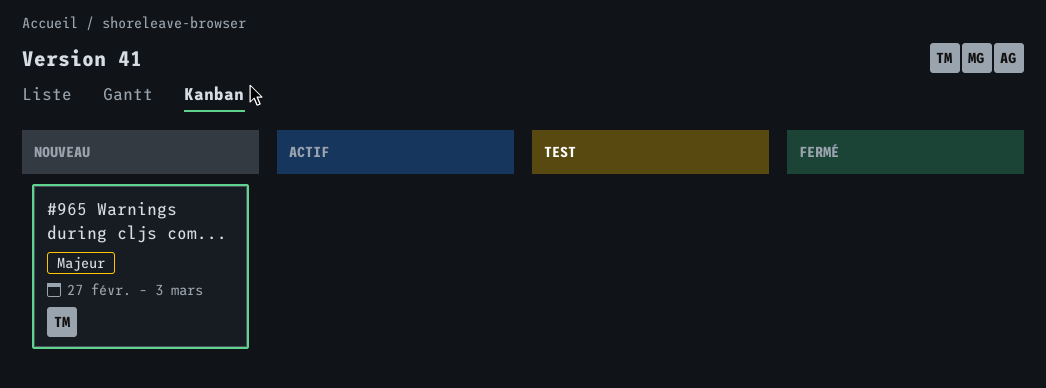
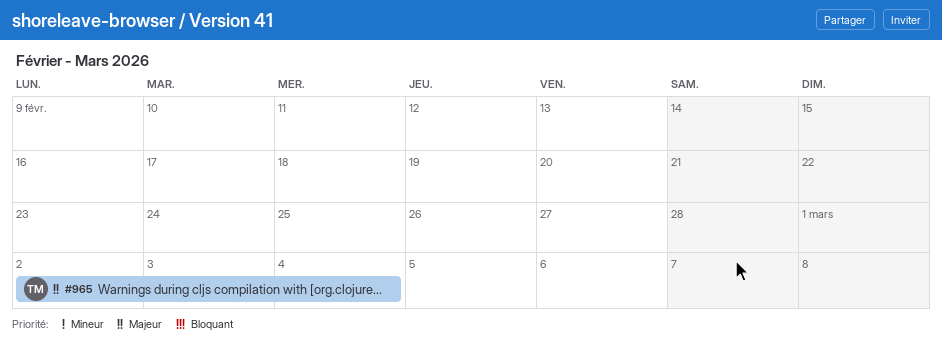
#965, start: Feb 27 -> Mar 2
#965, due: Mar 3 -> Mar 4

